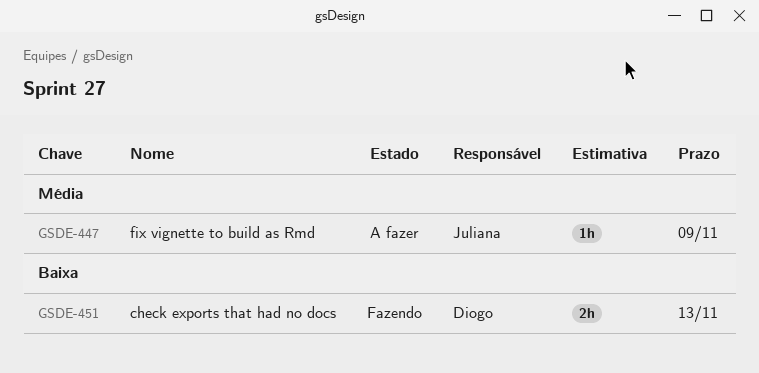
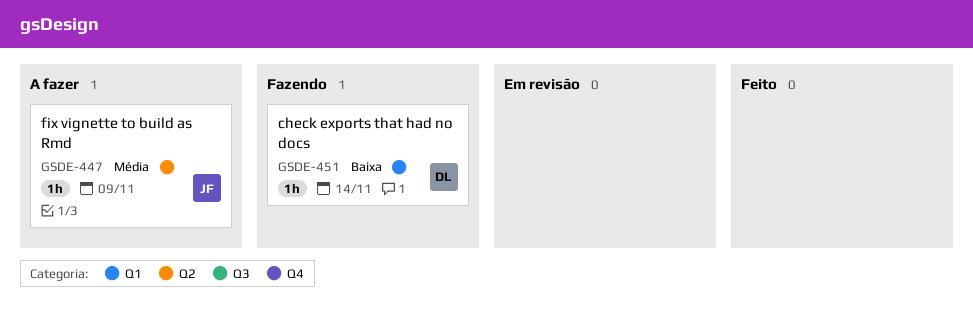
GSDE-451, estimate: 2h -> 1h
GSDE-451, due: Nov 13 -> Nov 14

